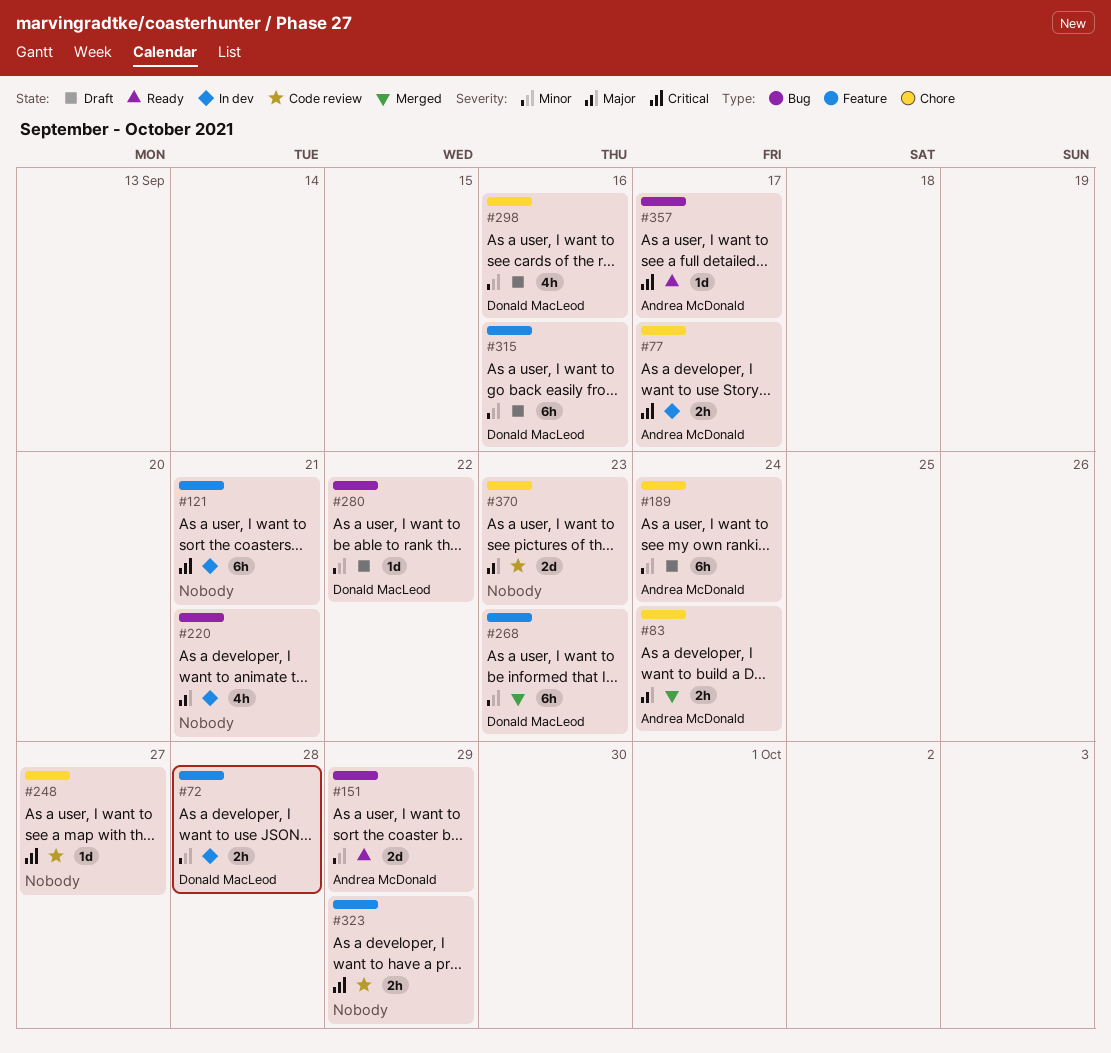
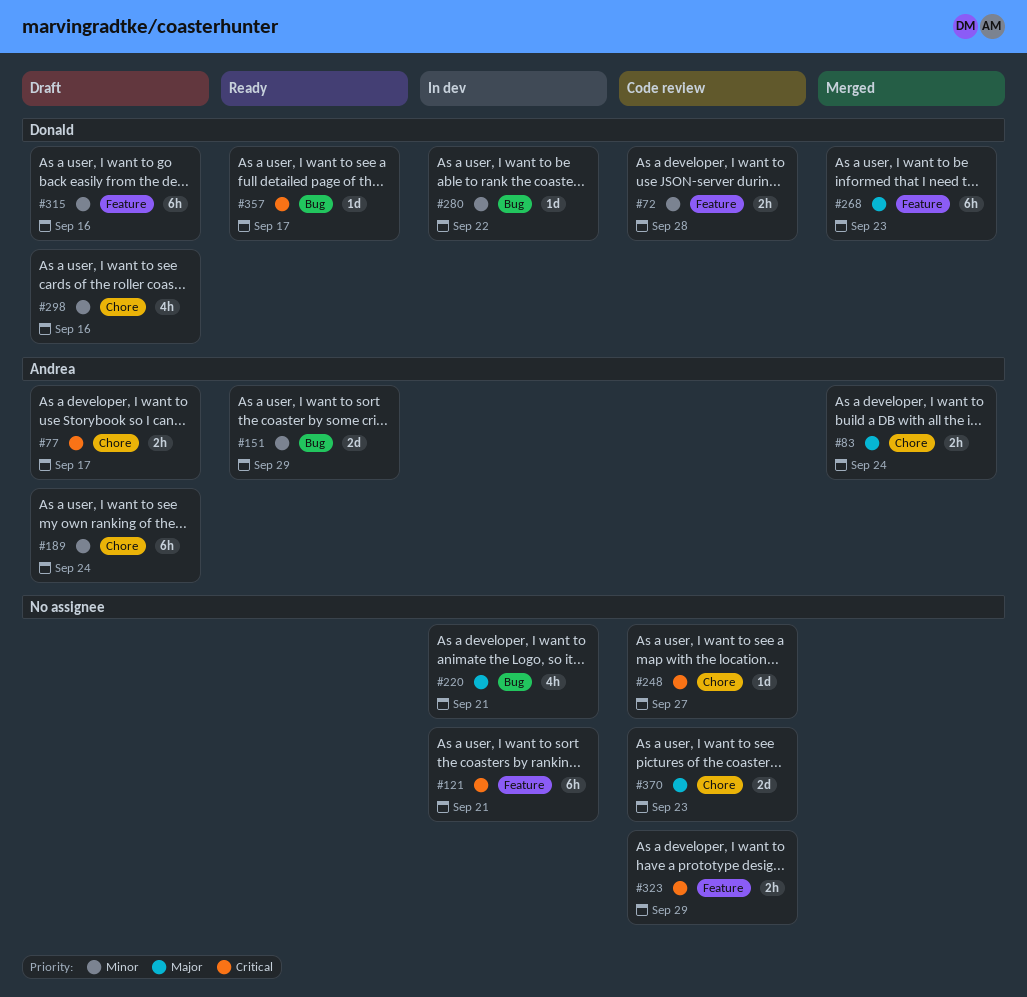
#72, status: In dev -> Code review
#77, status: In dev -> Draft
#268, priority: Minor -> Major
#280, status: Draft -> In dev
#357, owner: Andrea McDonald -> Donald MacLeod

